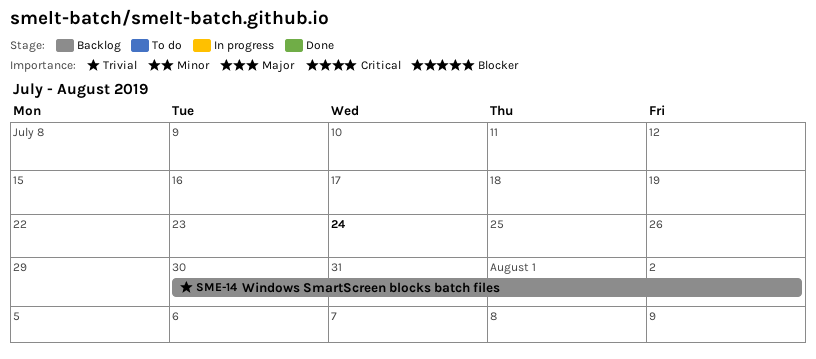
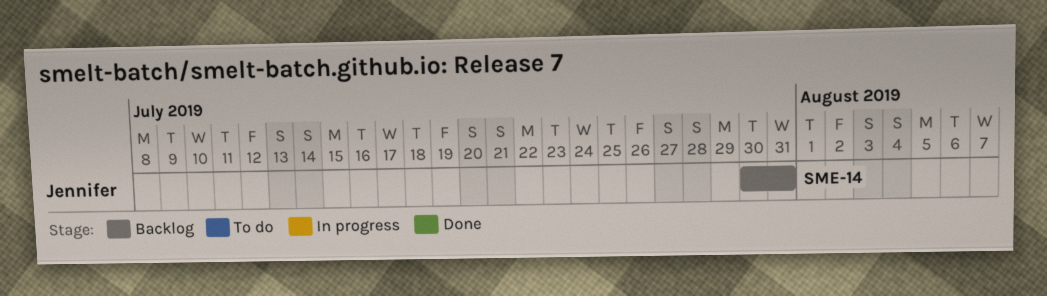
SME-14, due: Aug 2 -> Jul 31

